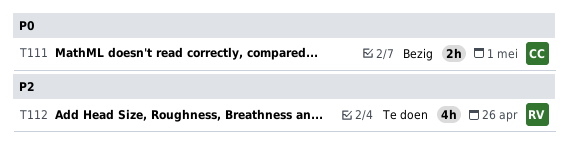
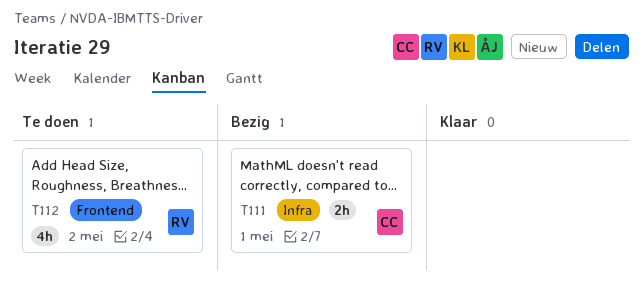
T112, due: Apr 26 -> May 2

